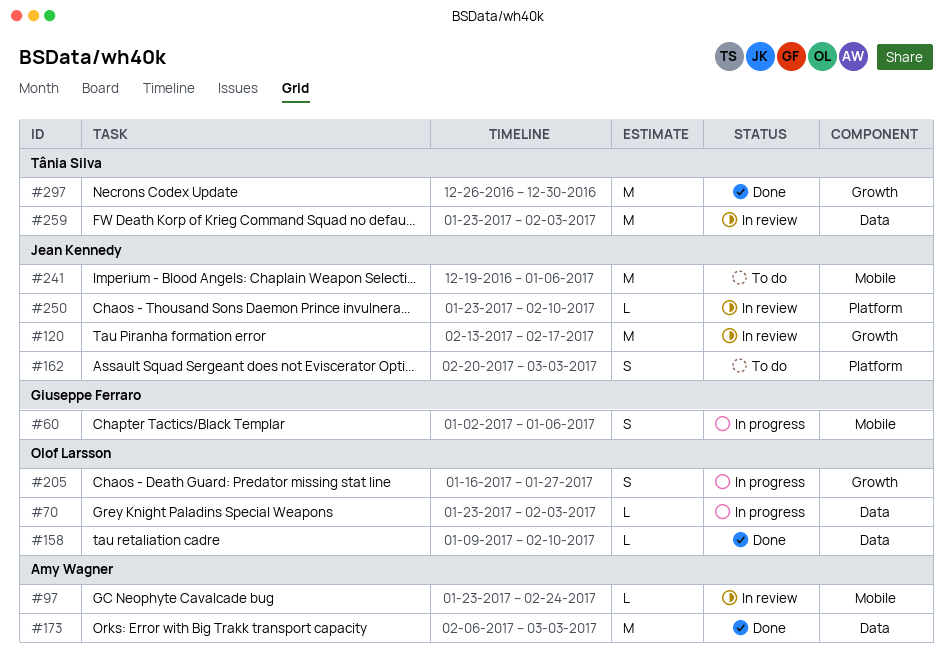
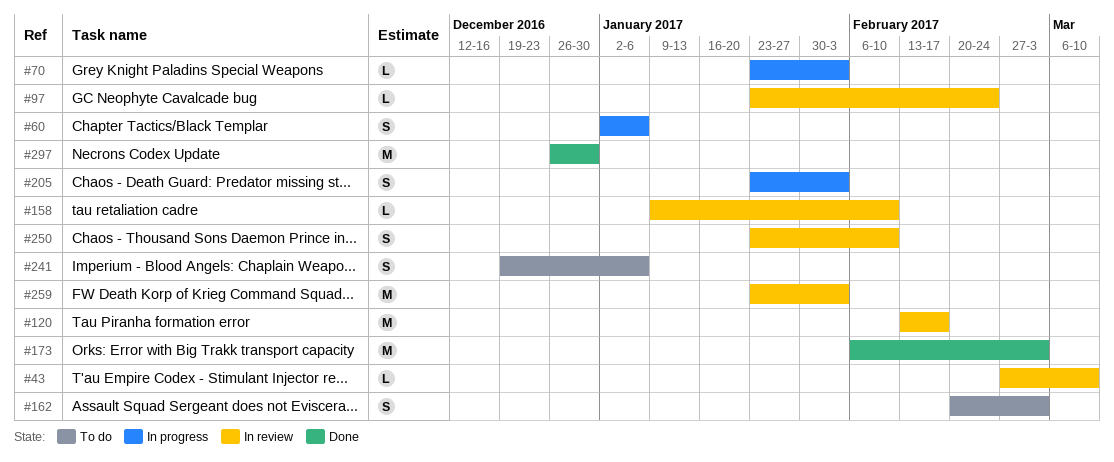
#43: none -> present
#158, status: Done -> In review
#205, start: Jan 16 -> Jan 23
#205, due: Jan 27 -> Feb 3
#241, estimate: M -> S
#250, estimate: L -> S

